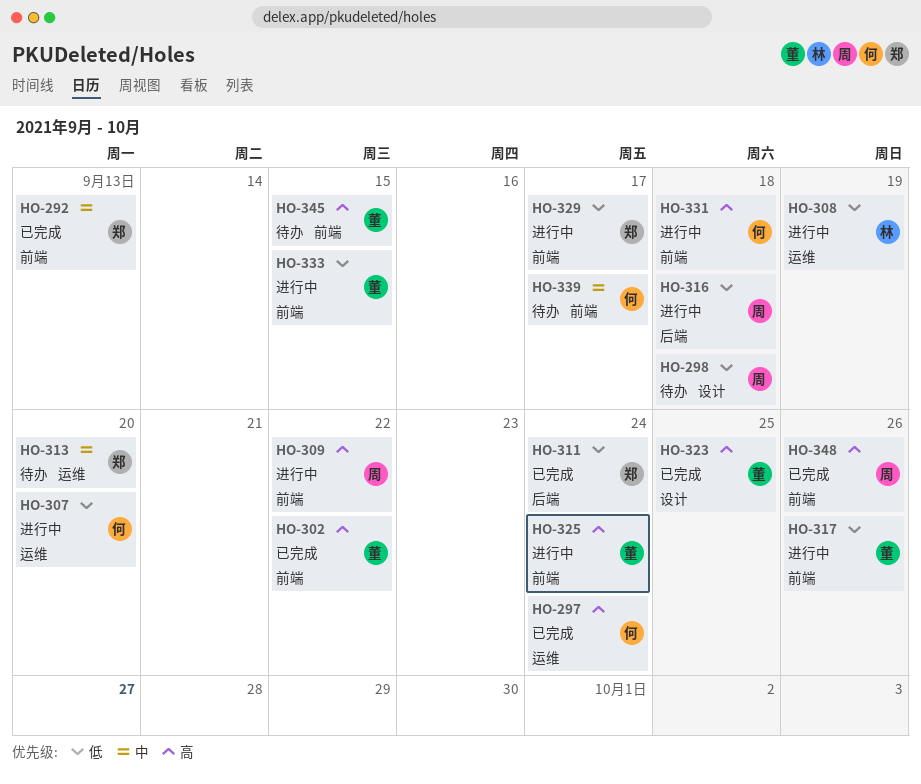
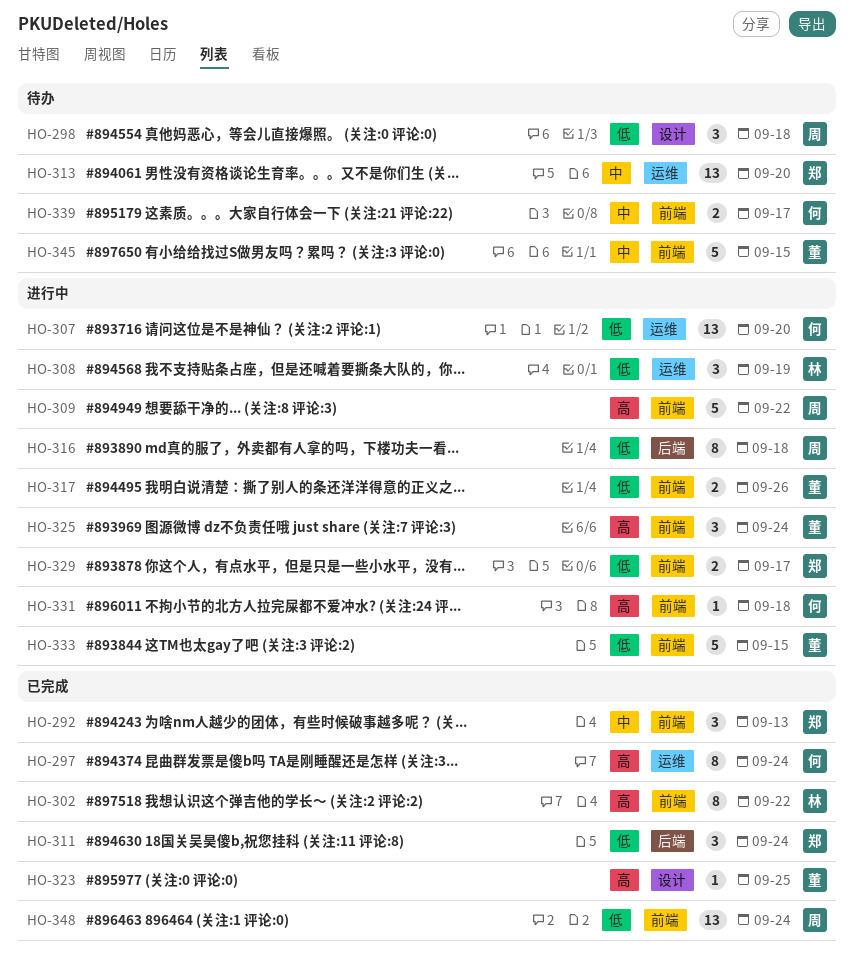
HO-302, owner: 董 -> 林
HO-345, priority: 高 -> 中
HO-348, priority: 高 -> 低
HO-348, due: Sep 26 -> Sep 24

